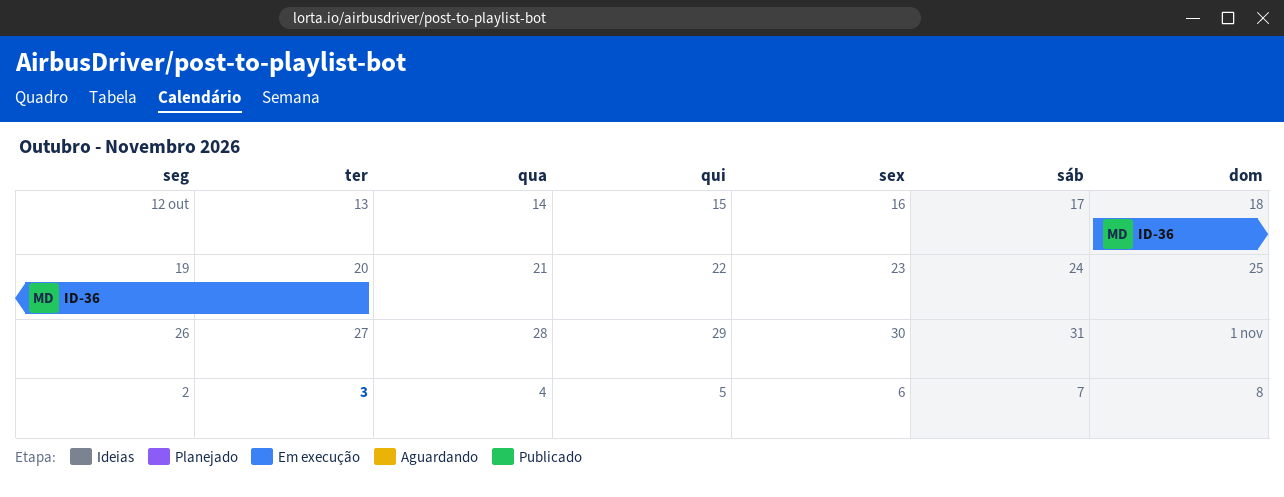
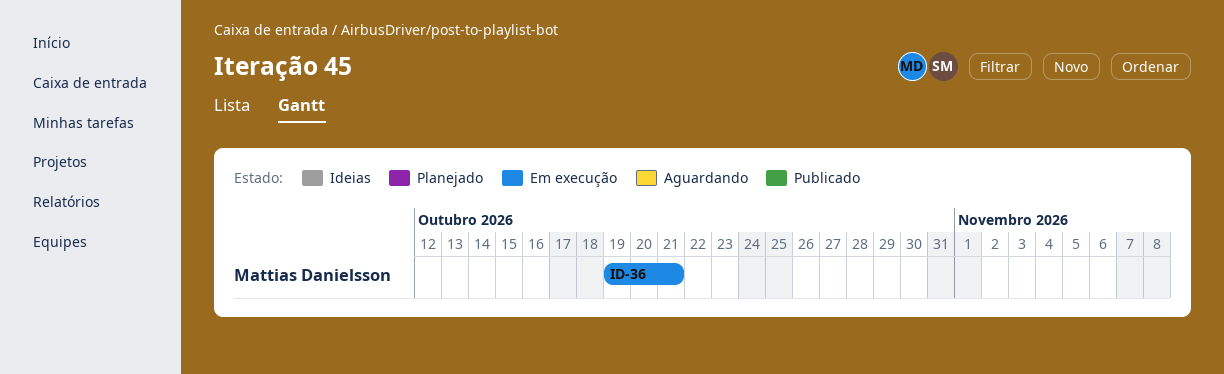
ID-36, start: Oct 18 -> Oct 19
ID-36, due: Oct 20 -> Oct 21

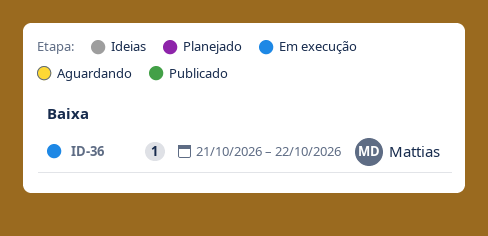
ID-36, start: Oct 19 -> Oct 21
ID-36, due: Oct 21 -> Oct 22

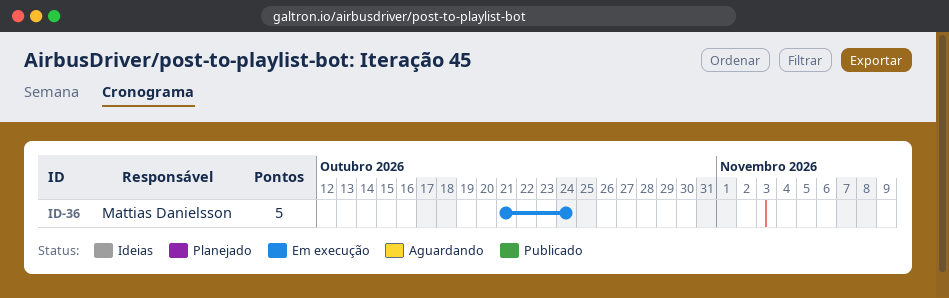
ID-36, estimate: 1 -> 5
ID-36, due: Oct 22 -> Oct 24

